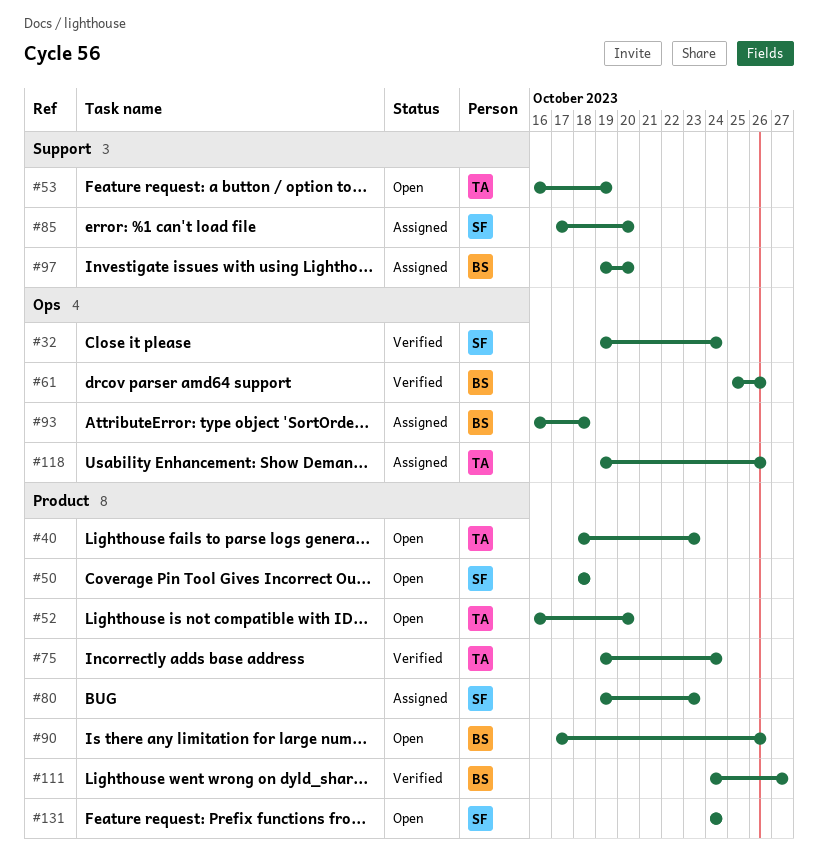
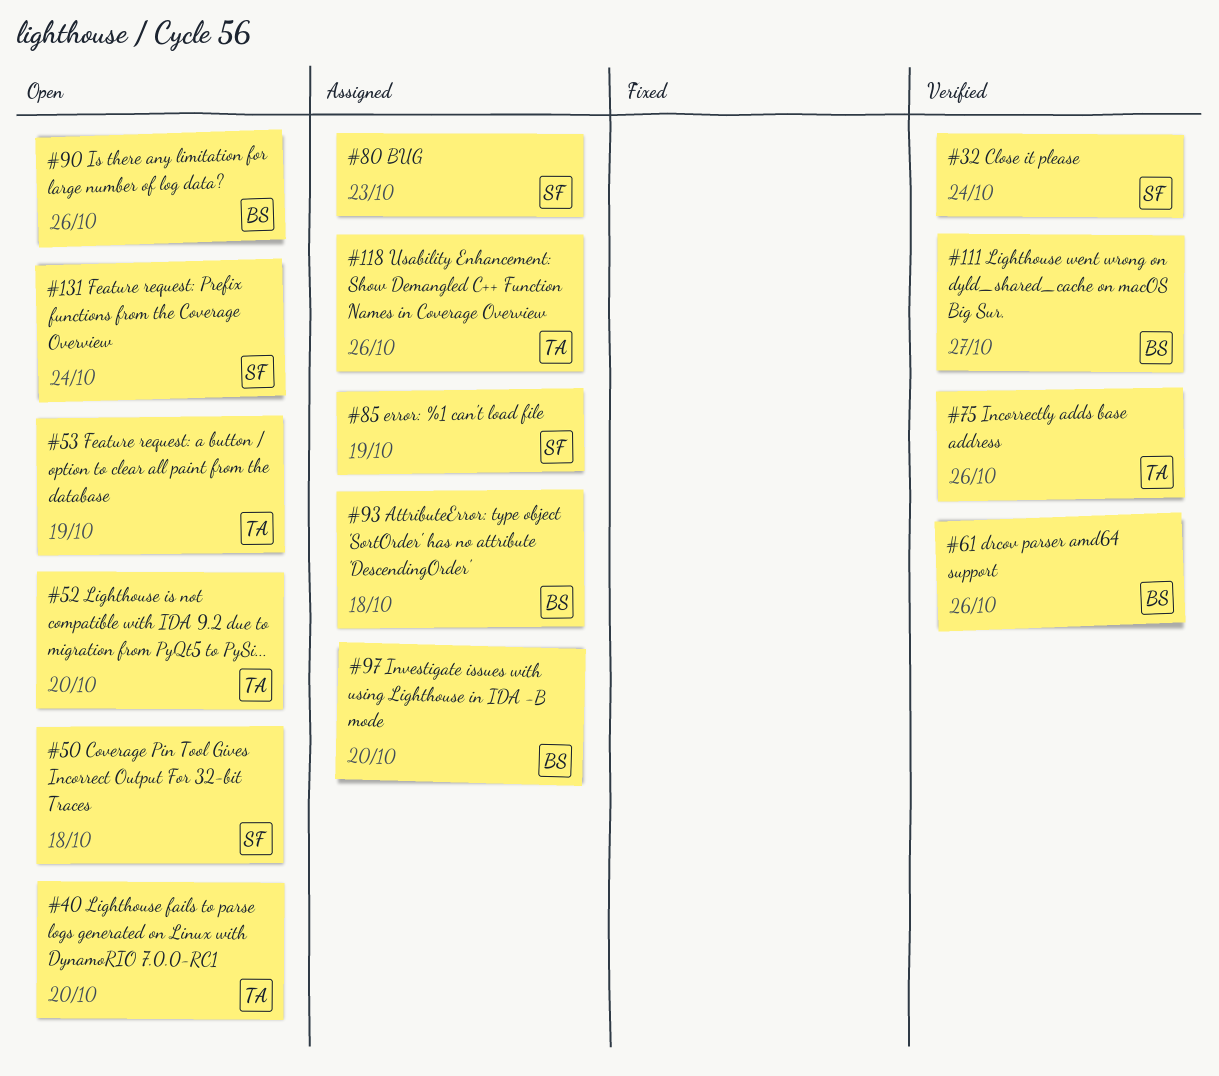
#40, due: Oct 23 -> Oct 20
#75, due: Oct 24 -> Oct 26
#85, due: Oct 20 -> Oct 19

